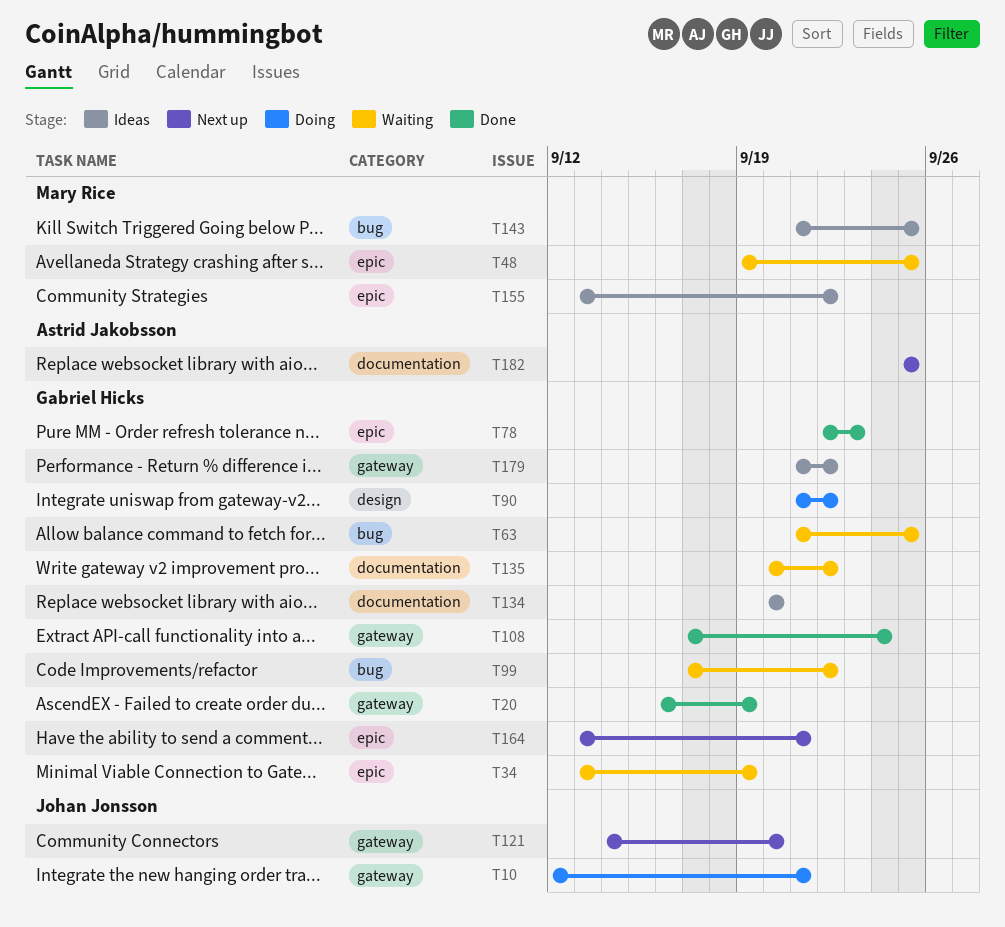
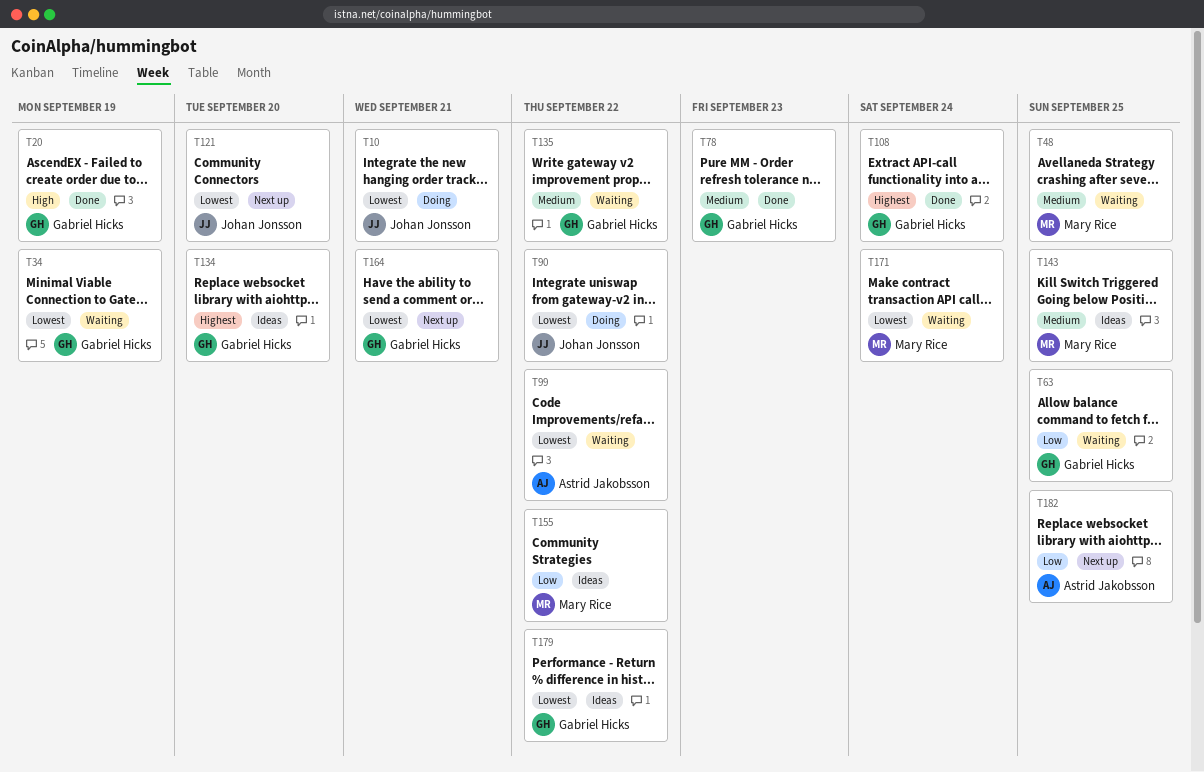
T90, owner: Gabriel Hicks -> Johan Jonsson
T99, owner: Gabriel Hicks -> Astrid Jakobsson
T171: none -> present

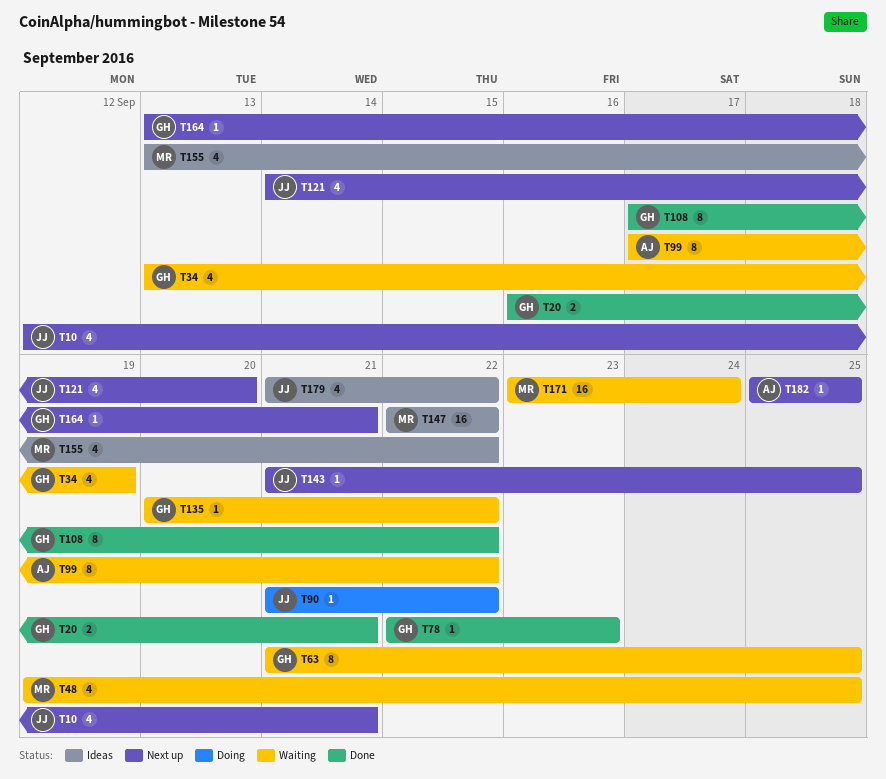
T10, status: Doing -> Next up
T20, due: Sep 19 -> Sep 21
T108, due: Sep 24 -> Sep 22
T134: present -> none
T143, status: Ideas -> Next up
T143, owner: Mary Rice -> Johan Jonsson
T147: none -> present
T179, owner: Gabriel Hicks -> Johan Jonsson

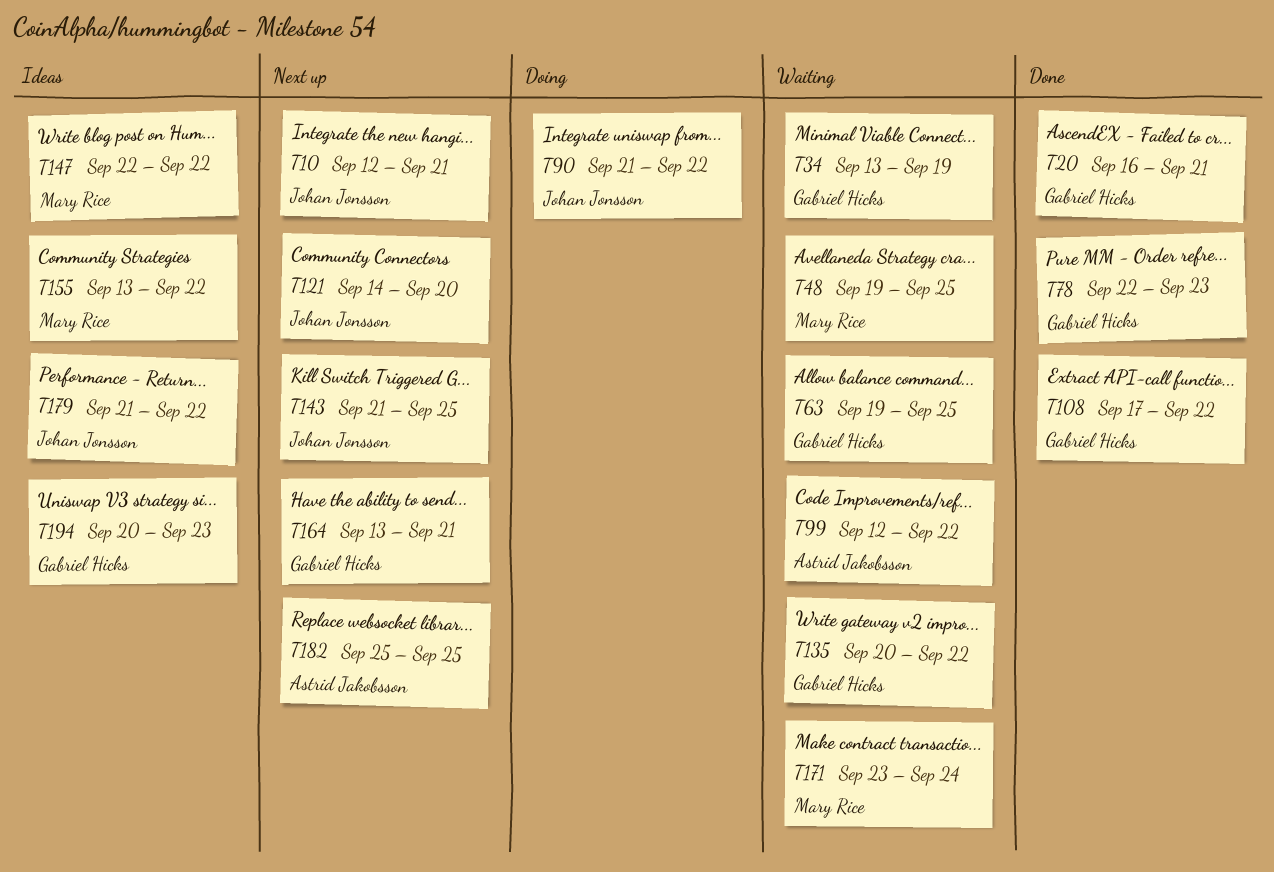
T63, start: Sep 21 -> Sep 19
T99, start: Sep 17 -> Sep 12
T194: none -> present

